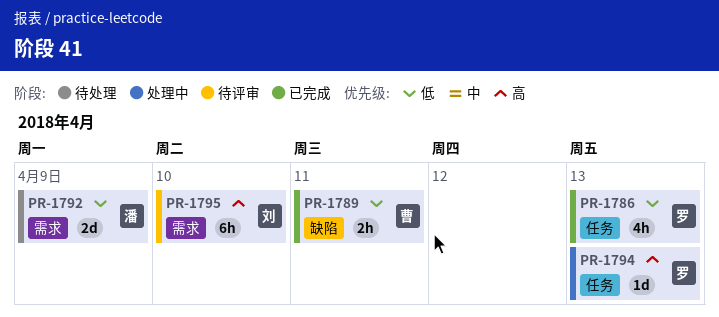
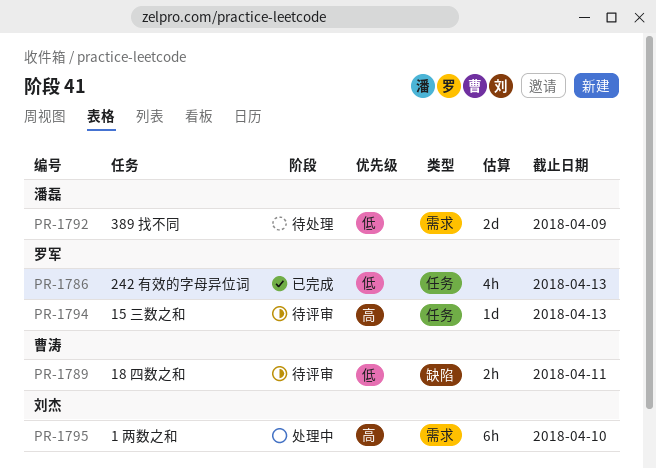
PR-1789, status: 已完成 -> 待评审
PR-1794, status: 处理中 -> 待评审
PR-1795, status: 待评审 -> 处理中

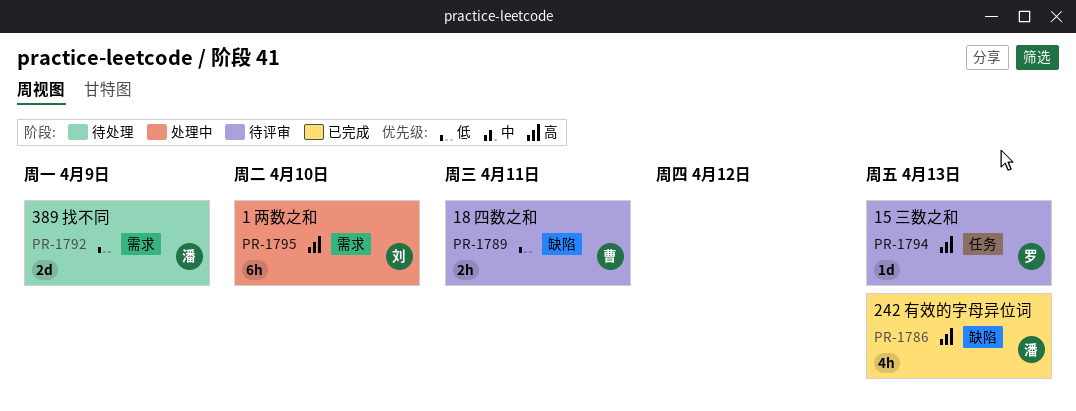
PR-1786, owner: 罗军 -> 潘磊
PR-1786, priority: 低 -> 高
PR-1786, label: 任务 -> 缺陷

